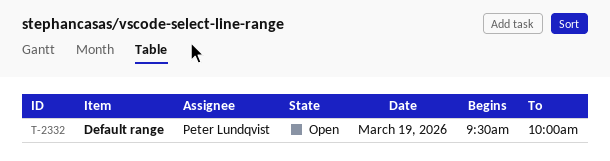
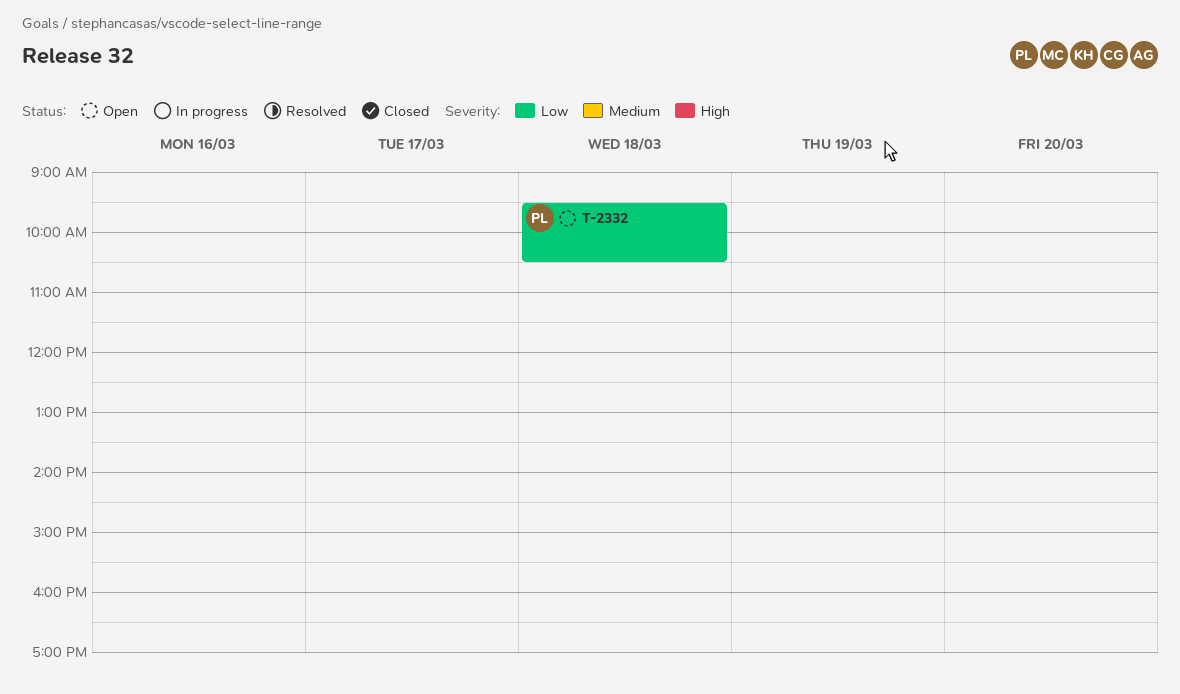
T-2332, day: Mar 19 -> Mar 18
T-2332, ends: 10:00 -> 10:30

